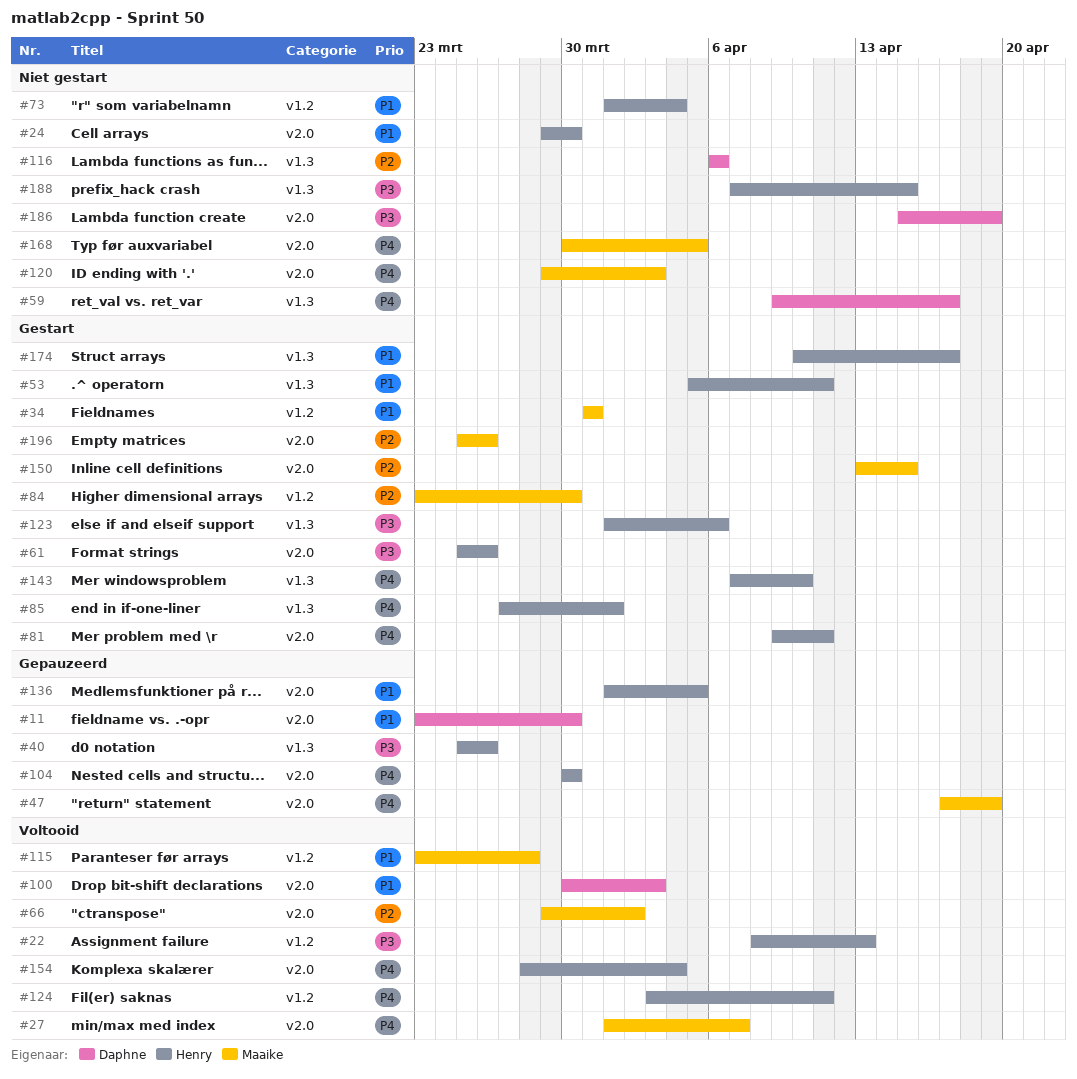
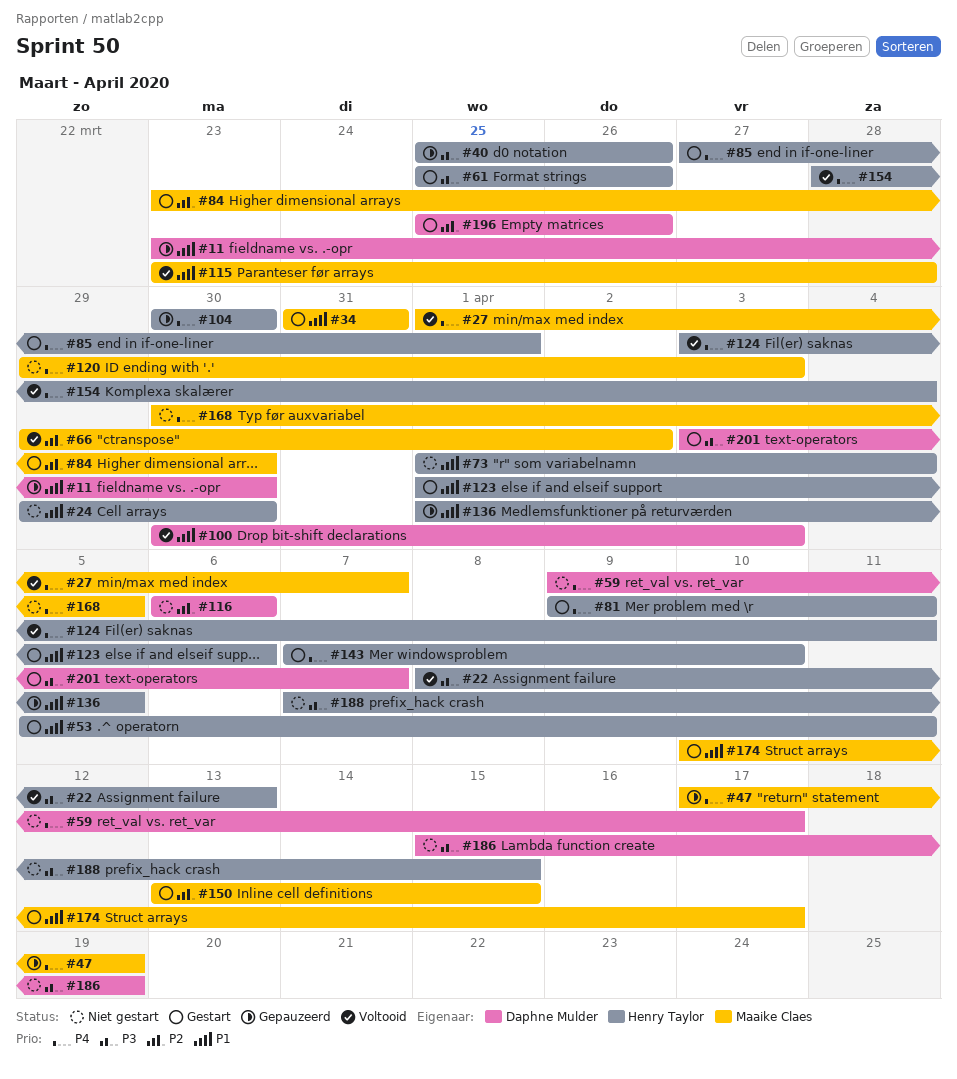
#123, priority: P3 -> P1
#174, owner: Henry Taylor -> Maaike Claes
#196, owner: Maaike Claes -> Daphne Mulder
#201: none -> present

